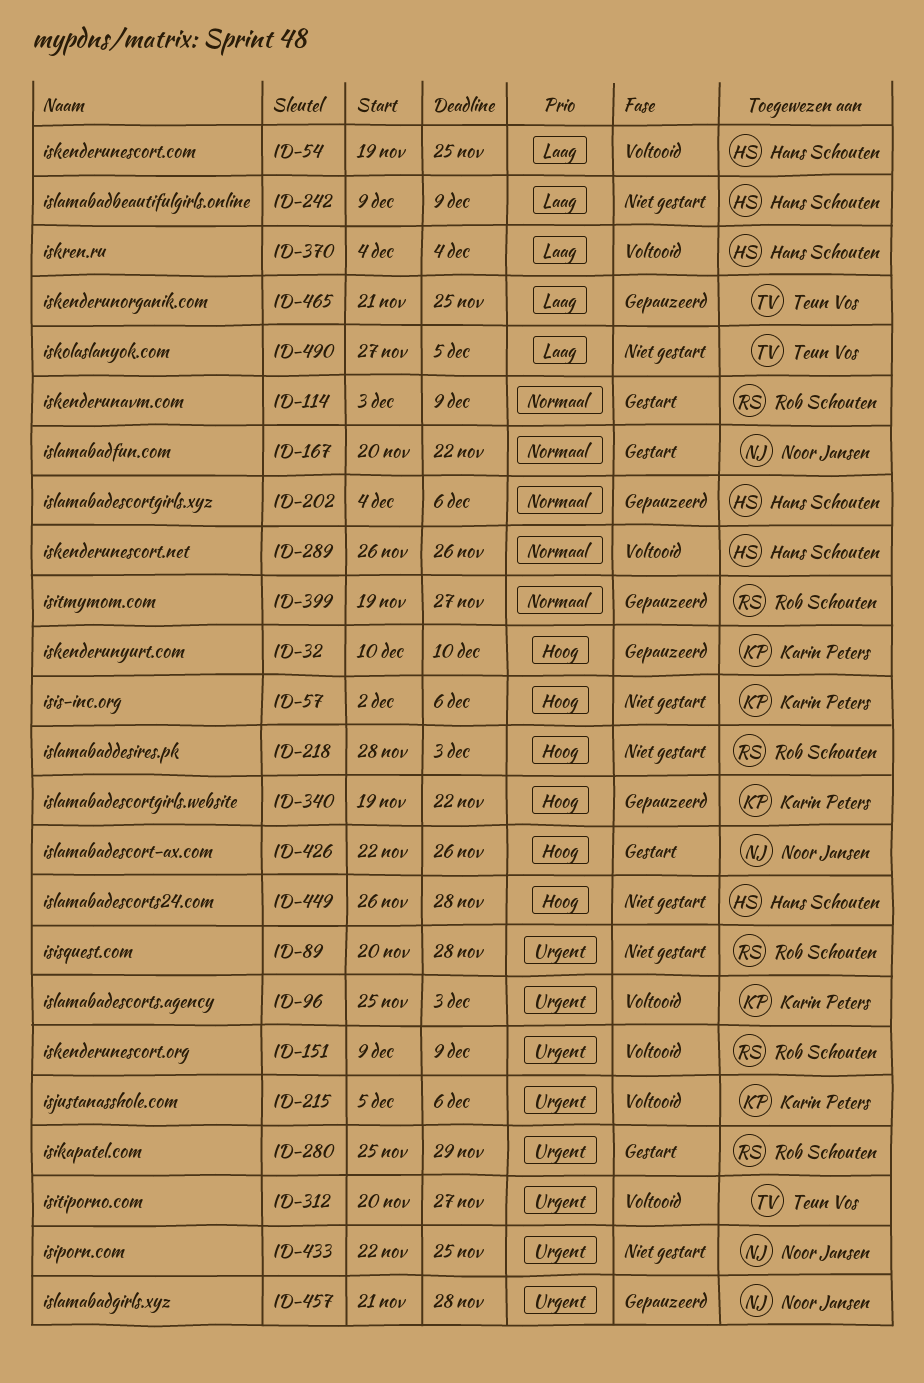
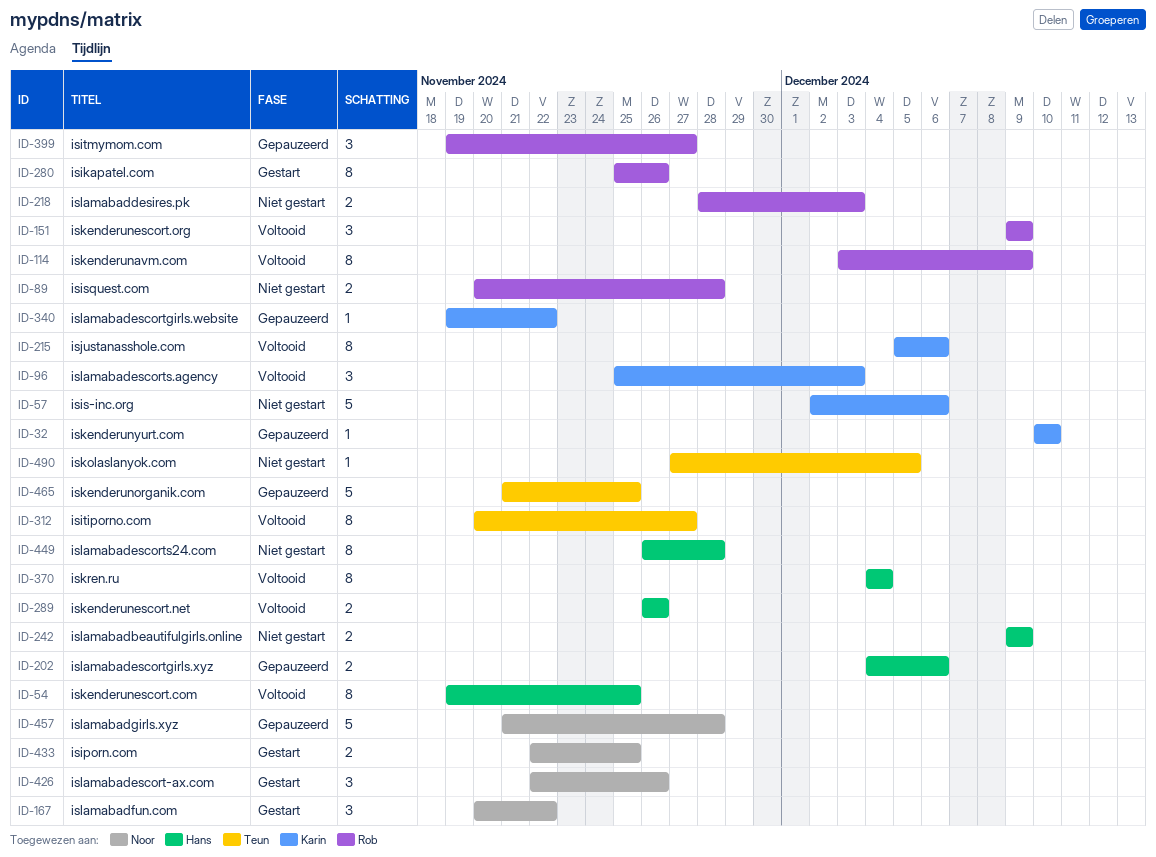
ID-114, status: Gestart -> Voltooid
ID-280, due: Nov 29 -> Nov 26
ID-433, status: Niet gestart -> Gestart

